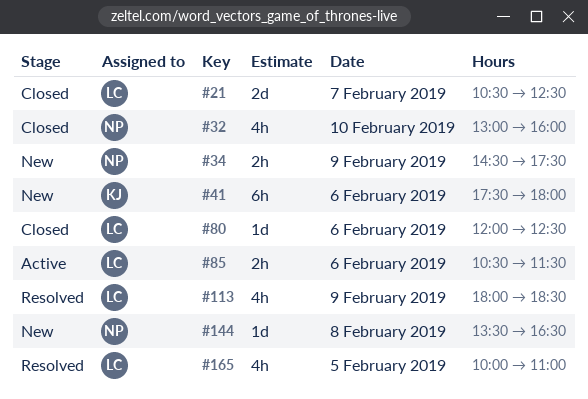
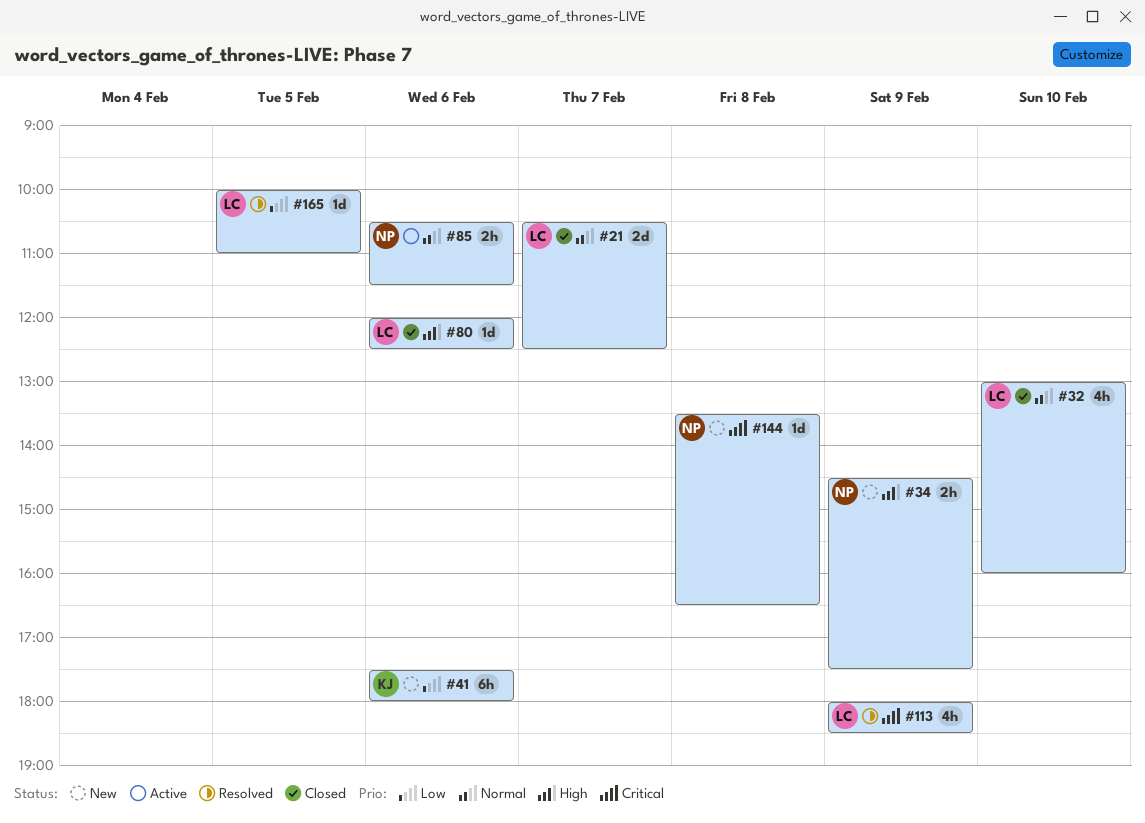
#32, owner: NP -> LC
#85, owner: LC -> NP
#165, estimate: 4h -> 1d

